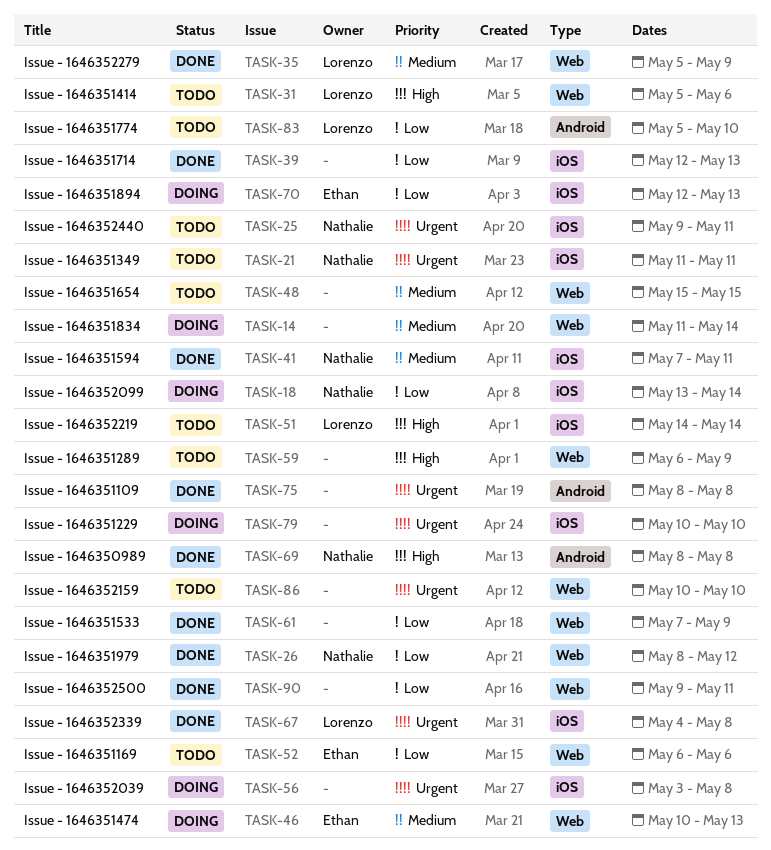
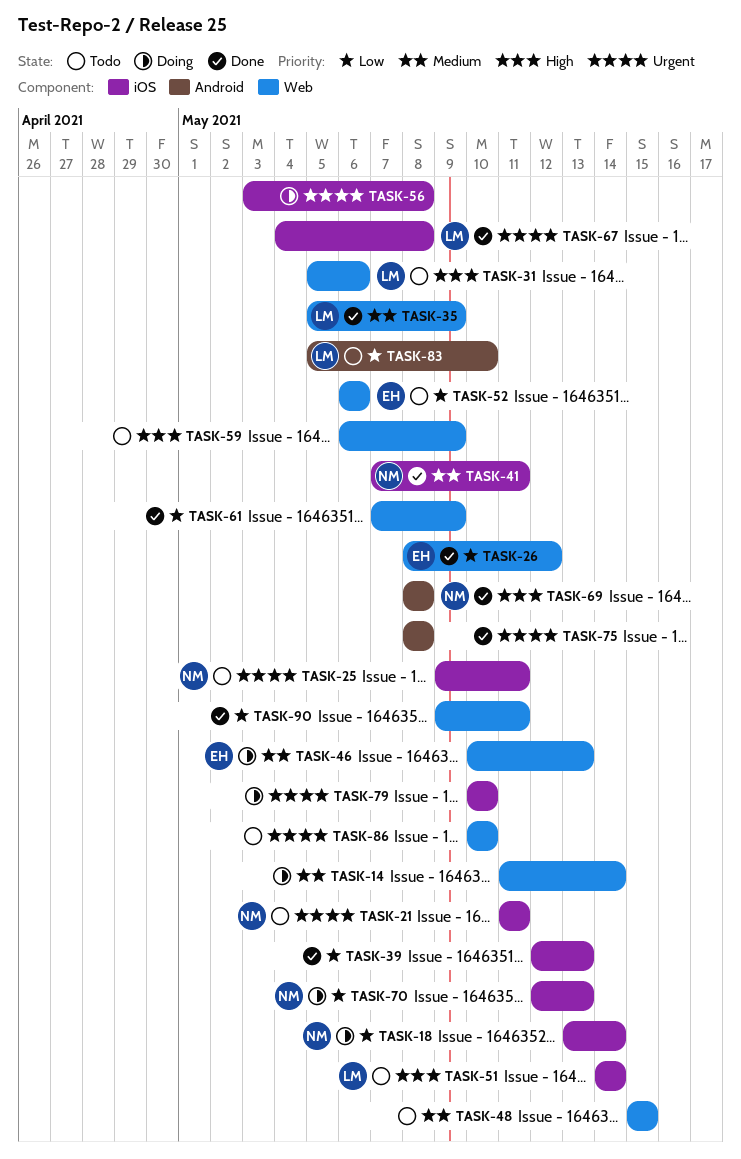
TASK-26, owner: Nathalie -> Ethan
TASK-70, owner: Ethan -> Nathalie

